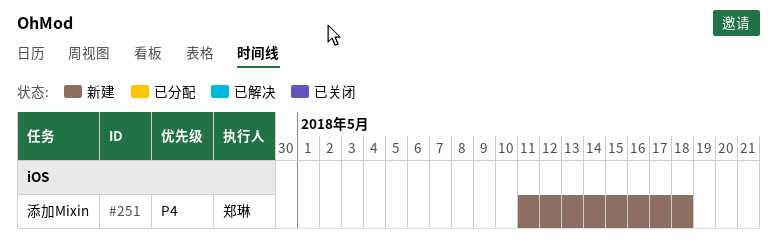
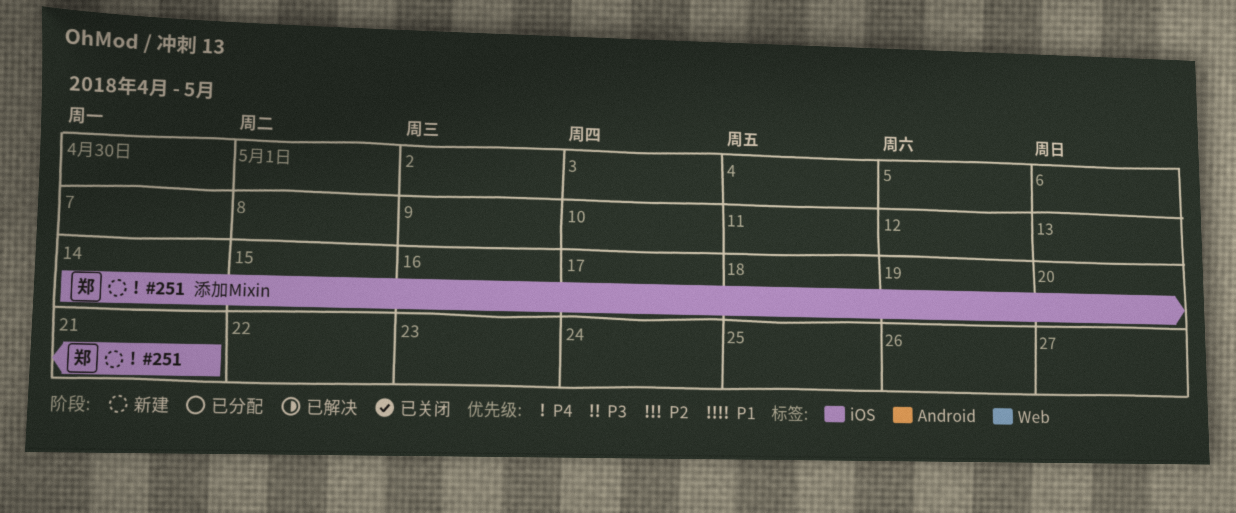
#251, start: May 11 -> May 14
#251, due: May 18 -> May 21

